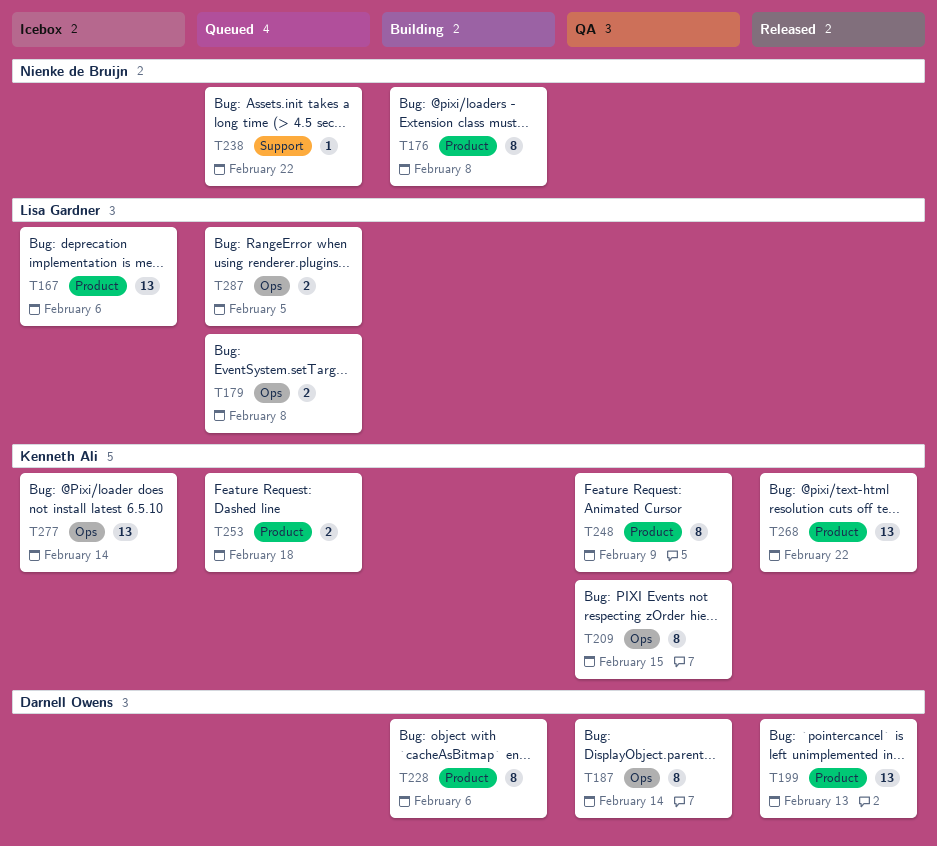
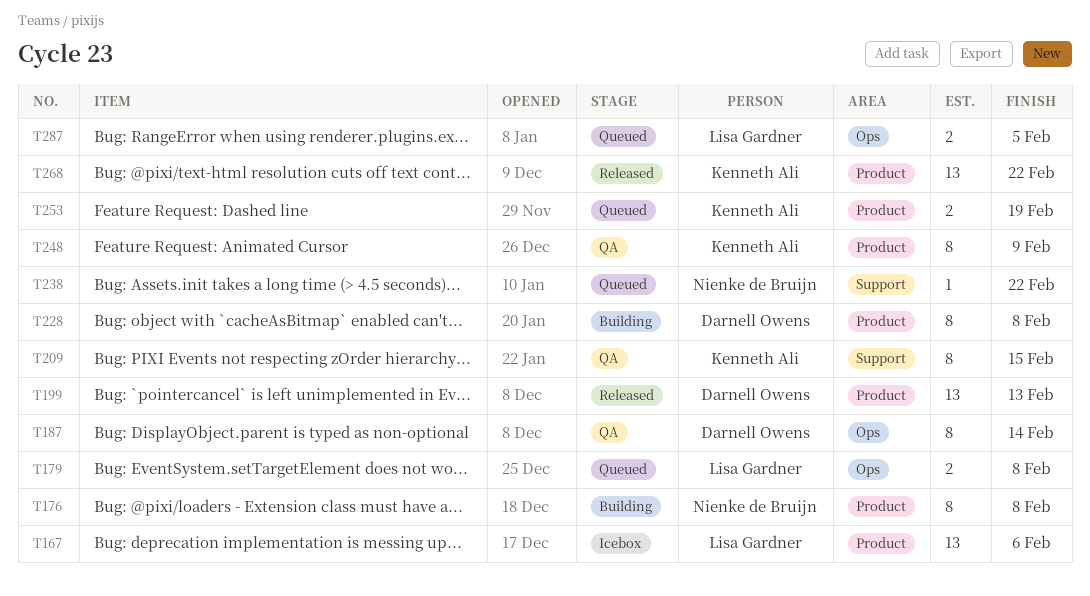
T209, label: Ops -> Support
T228, due: Feb 6 -> Feb 8
T253, due: Feb 18 -> Feb 19
T277: present -> none

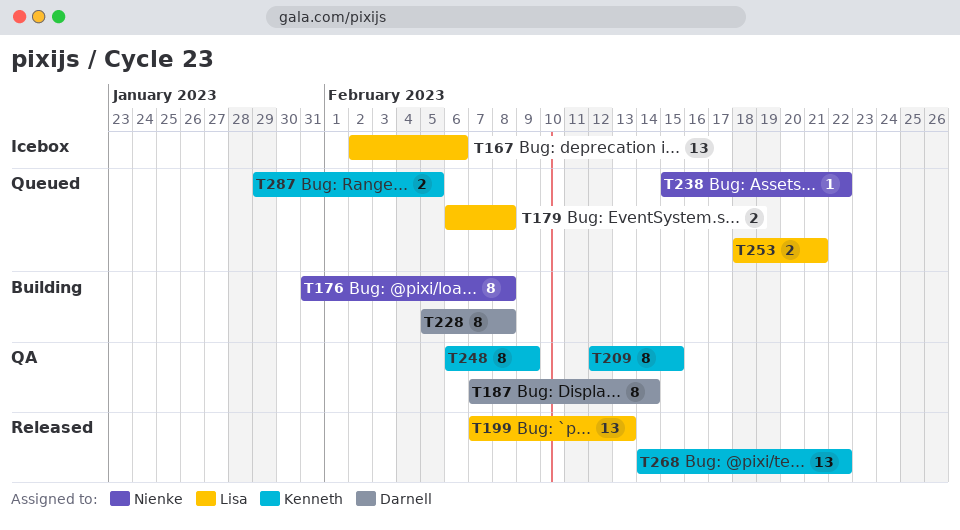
T199, owner: Darnell Owens -> Lisa Gardner
T253, owner: Kenneth Ali -> Lisa Gardner
T253, due: Feb 19 -> Feb 21
T287, owner: Lisa Gardner -> Kenneth Ali

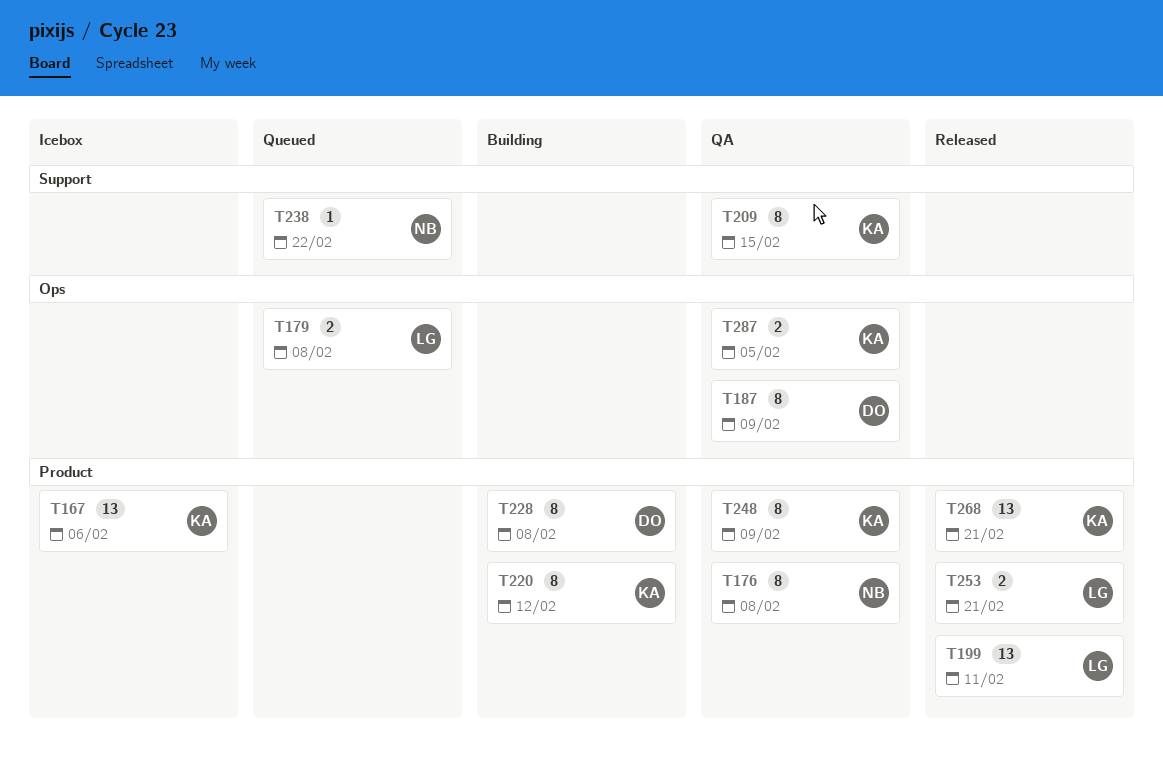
T167, owner: Lisa -> Kenneth
T176, status: Building -> QA
T187, due: Feb 14 -> Feb 9
T199, due: Feb 13 -> Feb 11
T220: none -> present
T253, status: Queued -> Released
T268, due: Feb 22 -> Feb 21
T287, status: Queued -> QA

